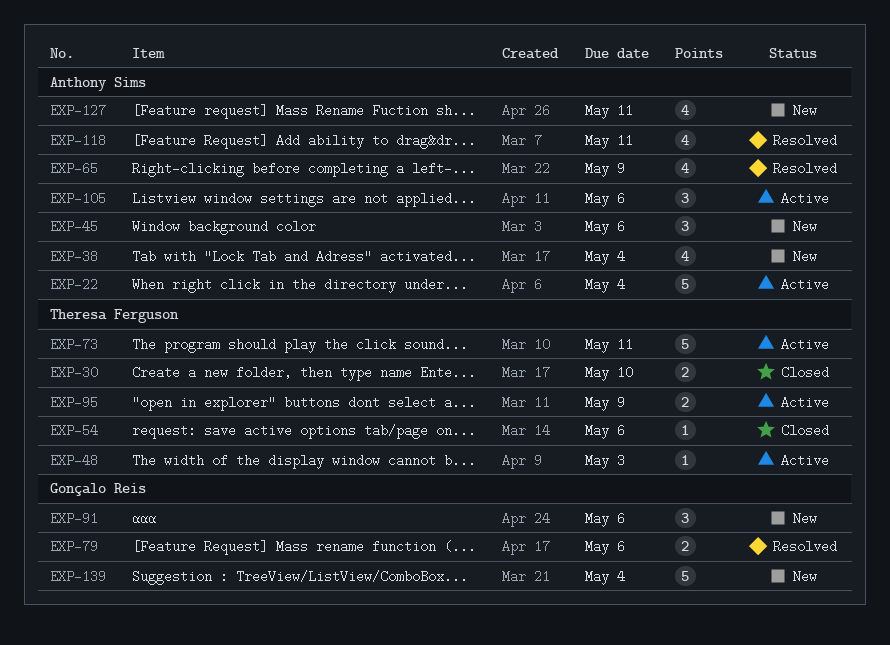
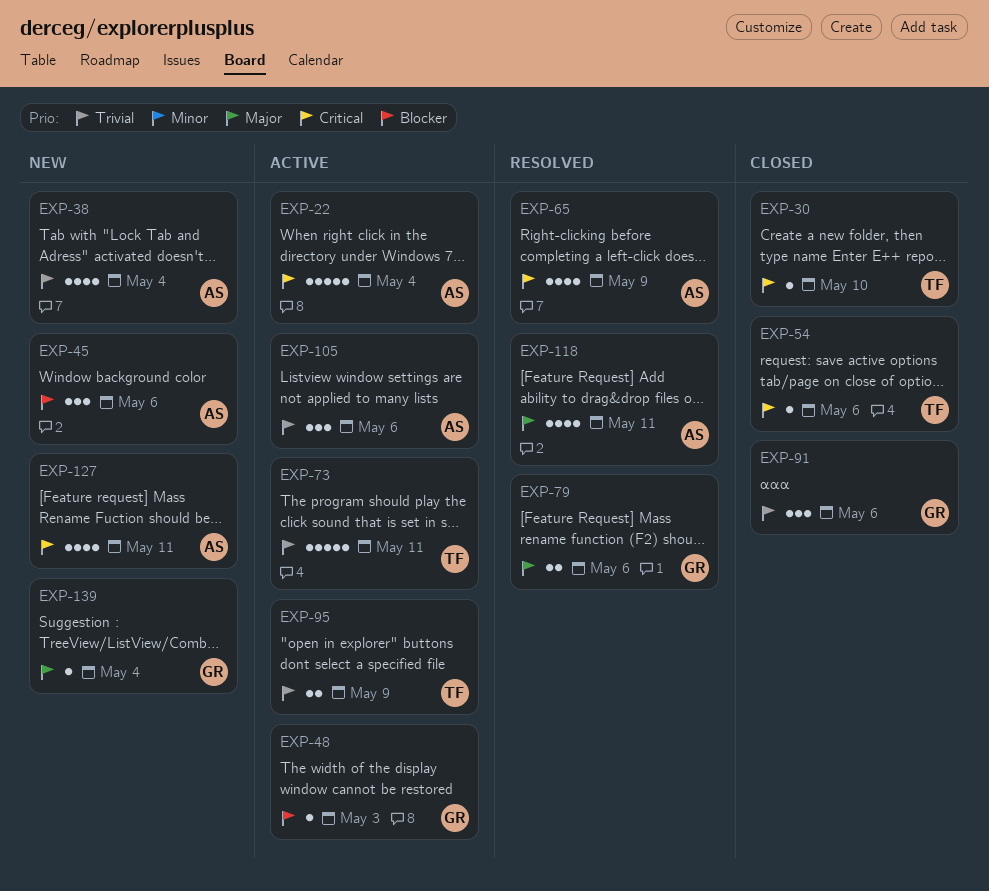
EXP-30, estimate: 2 -> 1
EXP-48, owner: Theresa Ferguson -> Gonçalo Reis
EXP-91, status: New -> Closed
EXP-139, estimate: 5 -> 1

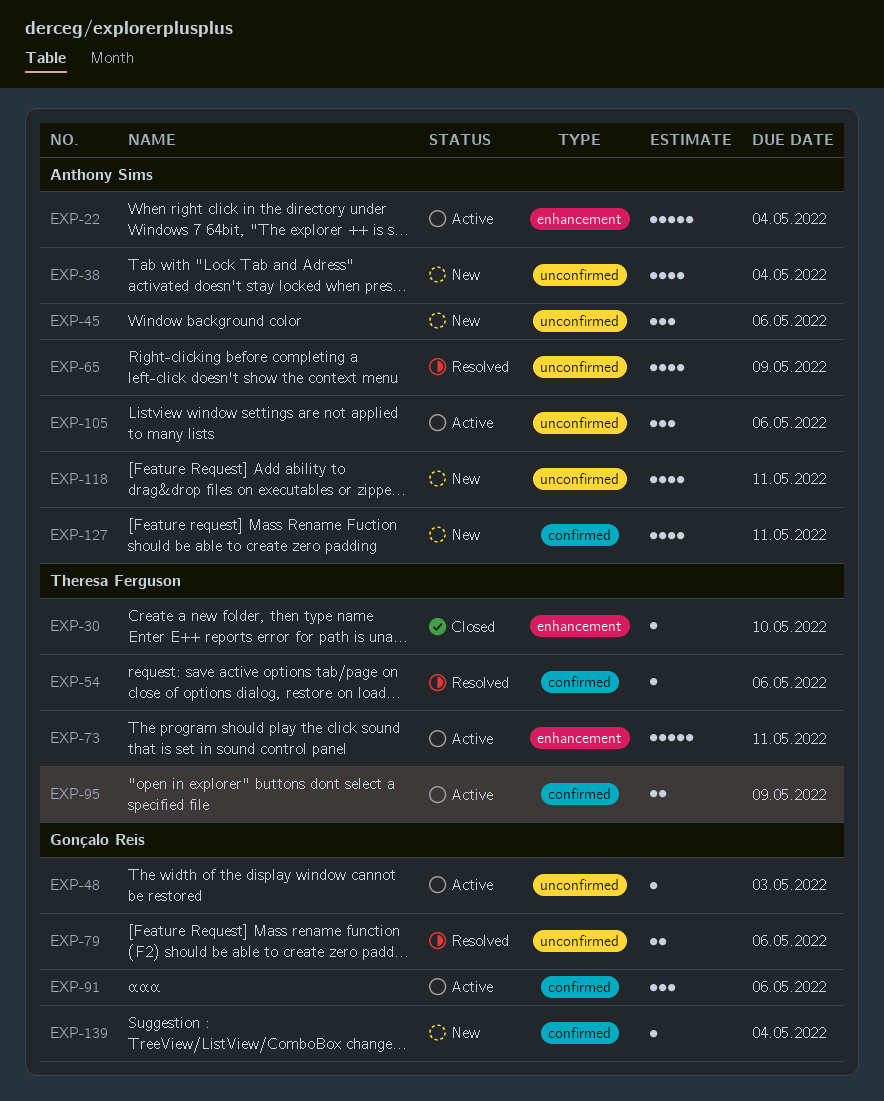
EXP-54, status: Closed -> Resolved
EXP-91, status: Closed -> Active
EXP-118, status: Resolved -> New

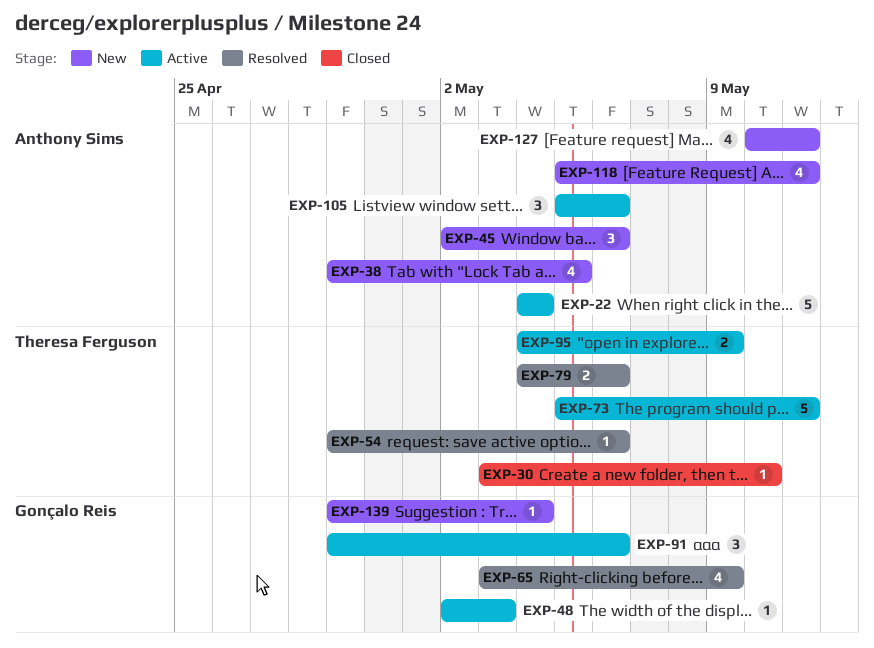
EXP-38, due: May 4 -> May 5
EXP-65, owner: Anthony Sims -> Gonçalo Reis
EXP-79, owner: Gonçalo Reis -> Theresa Ferguson

